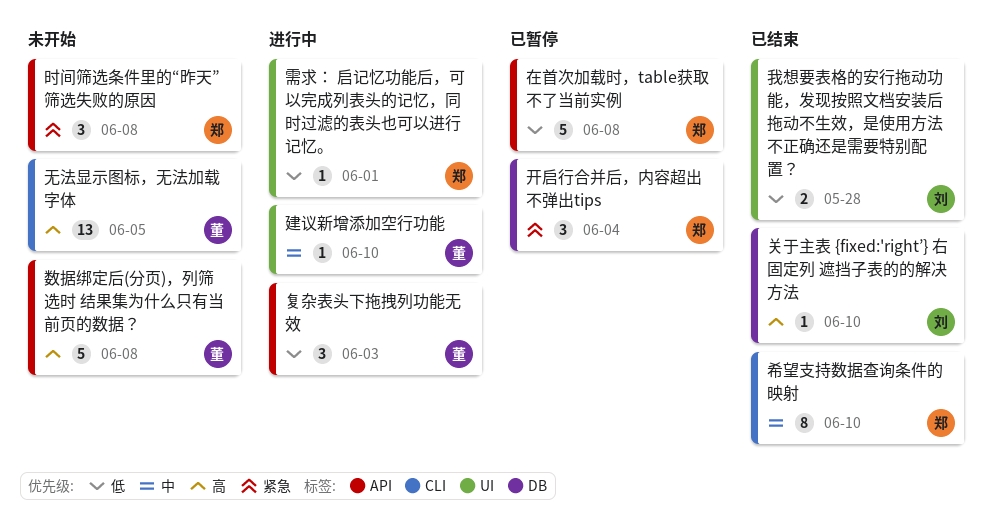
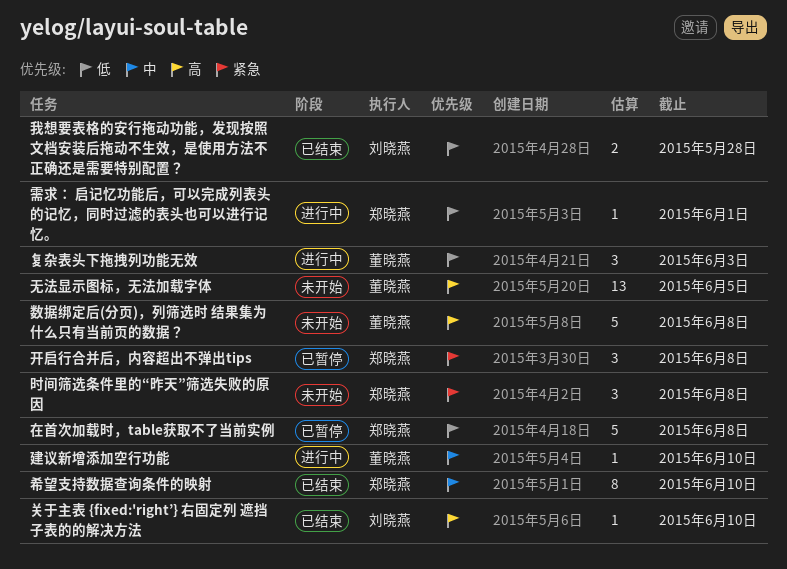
开启行合并后，内容超出不弹出tips, due: Jun 4 -> Jun 8

